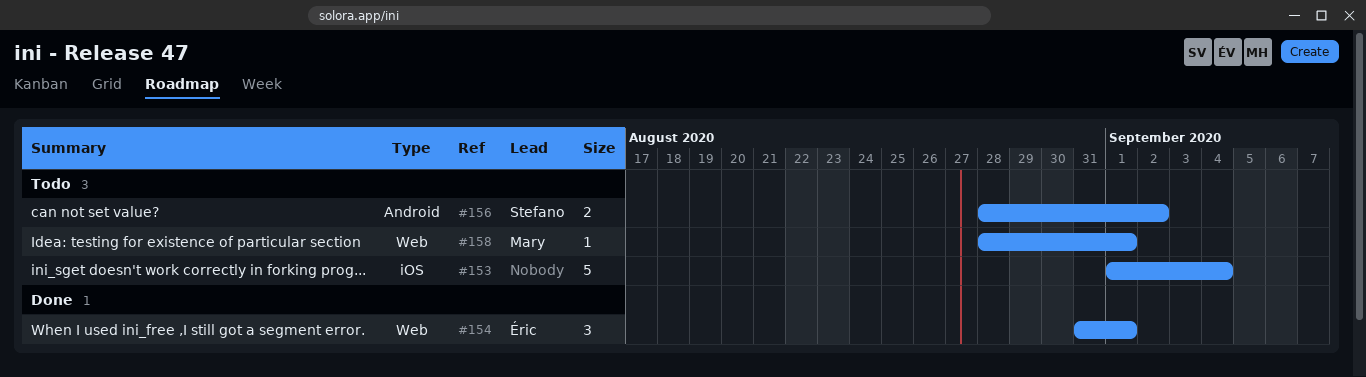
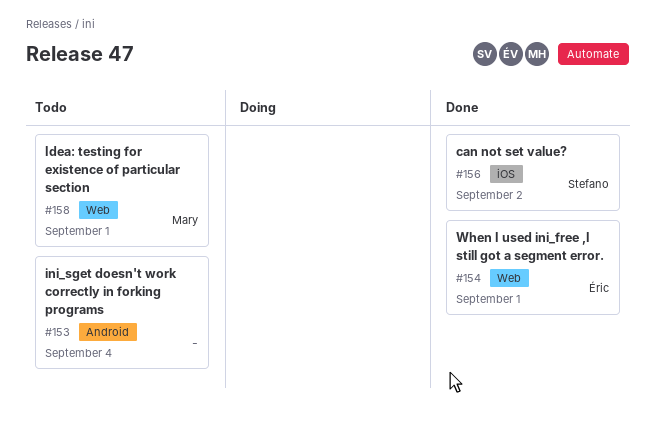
#153, label: iOS -> Android
#156, status: Todo -> Done
#156, label: Android -> iOS

